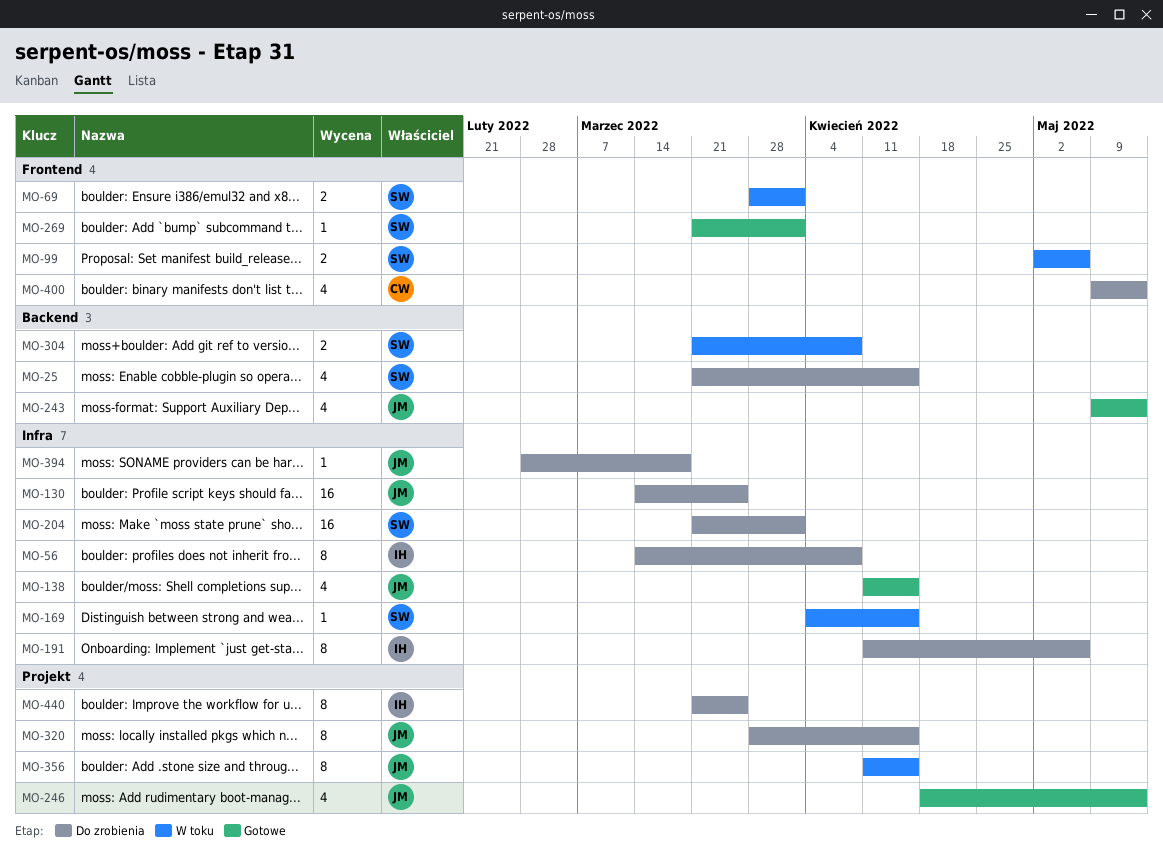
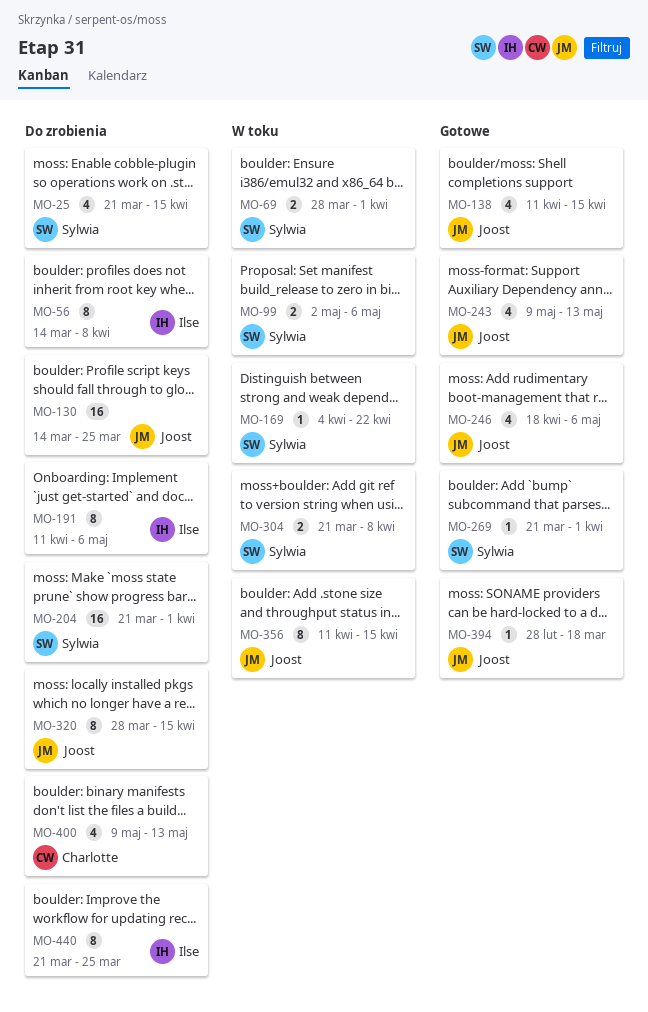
MO-169, due: Apr 15 -> Apr 22
MO-246, due: May 13 -> May 6
MO-394, status: Do zrobienia -> Gotowe

